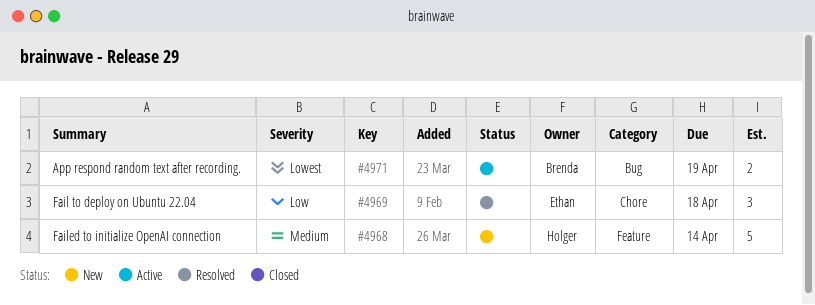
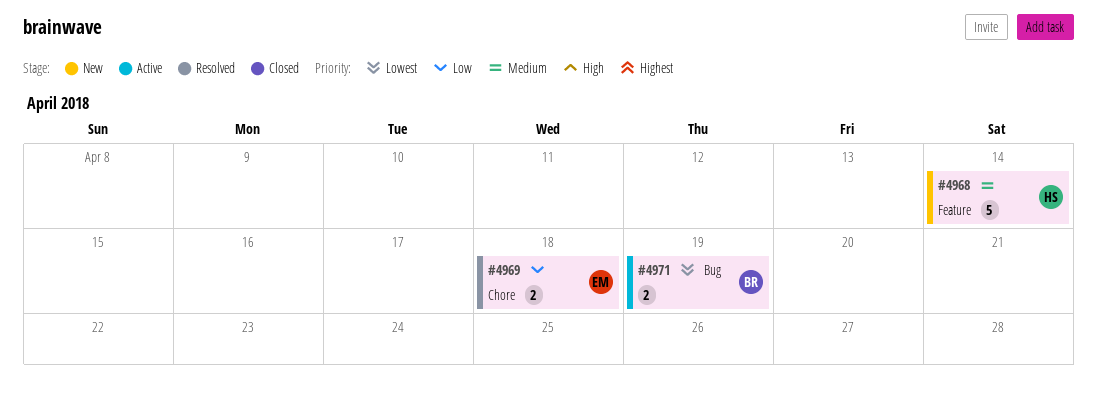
#4969, estimate: 3 -> 2

